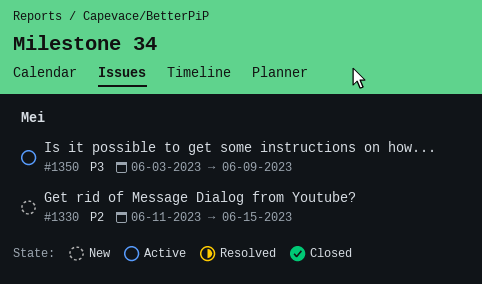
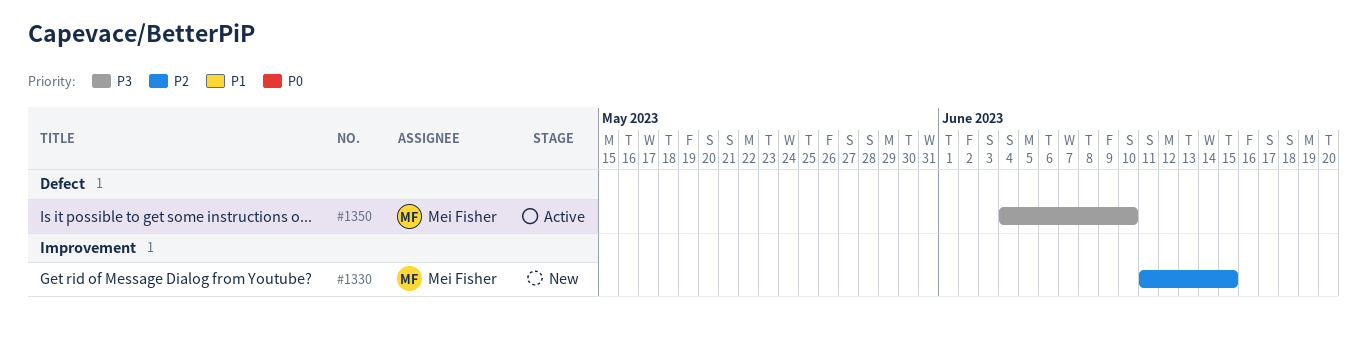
#1350, start: Jun 3 -> Jun 4
#1350, due: Jun 9 -> Jun 10

